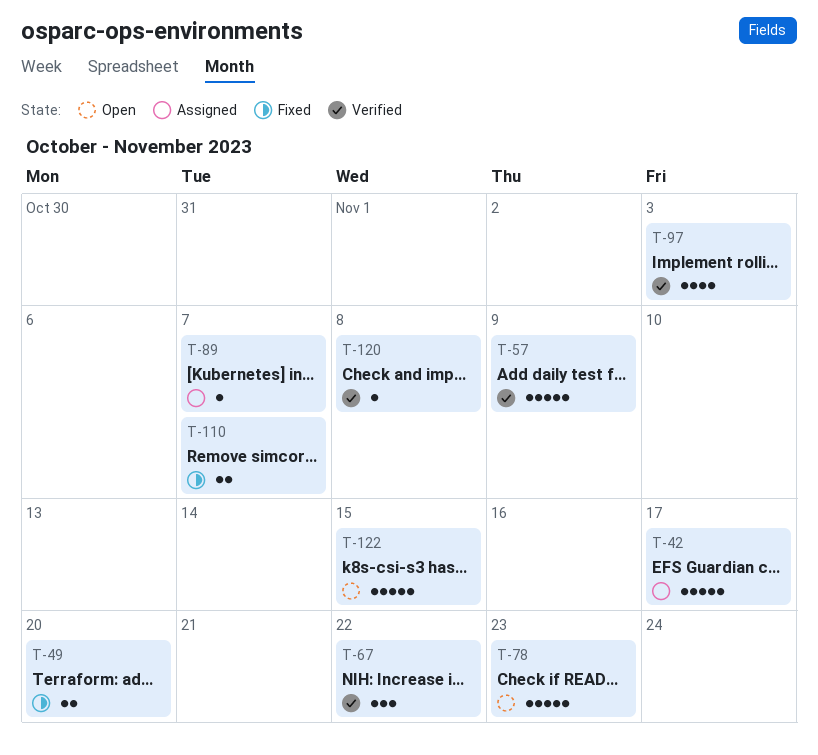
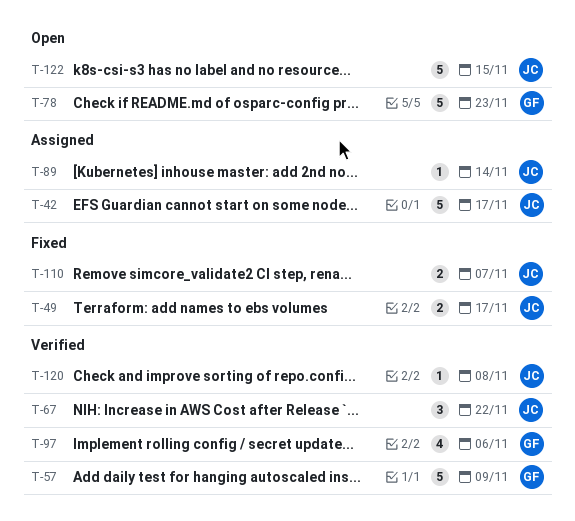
T-49, due: Nov 20 -> Nov 17
T-89, due: Nov 7 -> Nov 14
T-97, due: Nov 3 -> Nov 6

